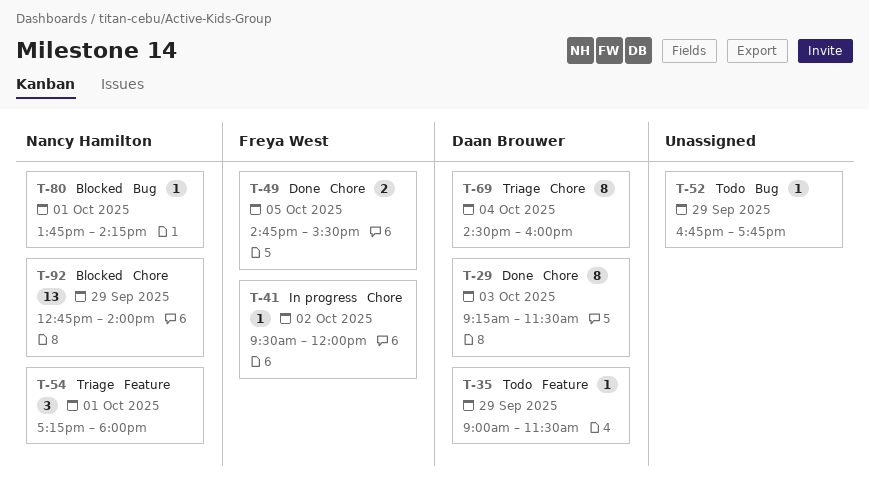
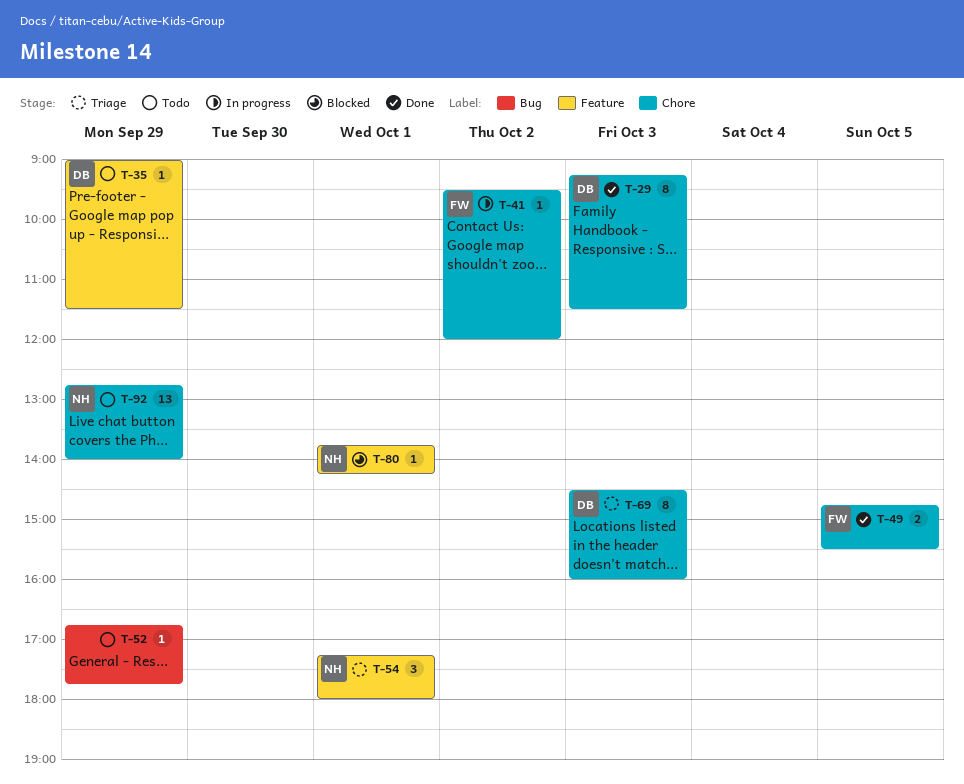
T-69, day: Oct 4 -> Oct 3
T-80, label: Bug -> Feature
T-92, status: Blocked -> Todo

